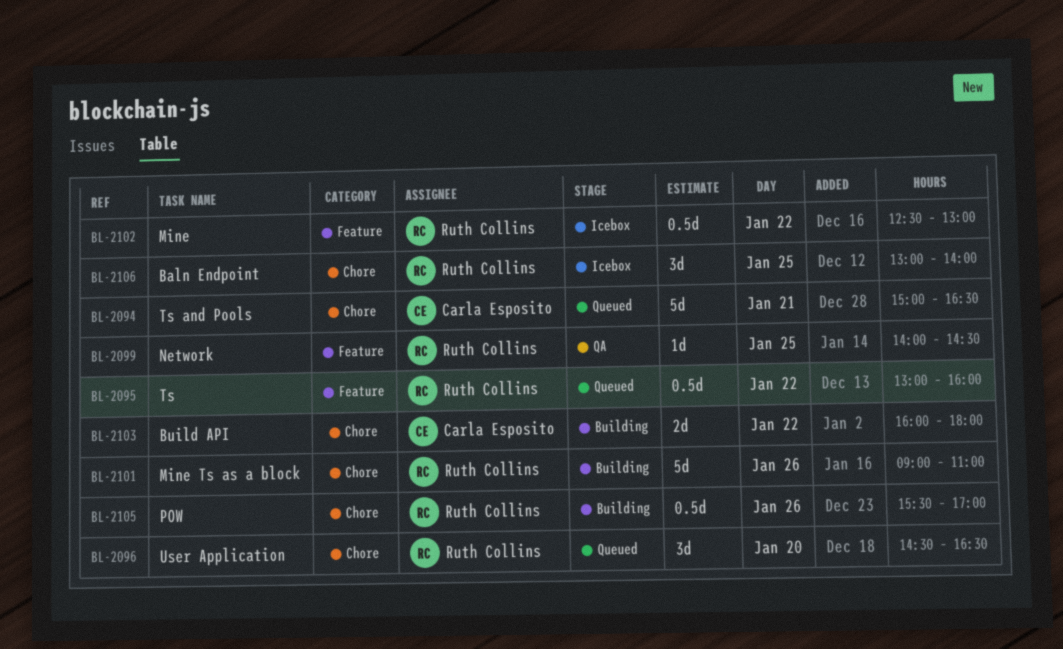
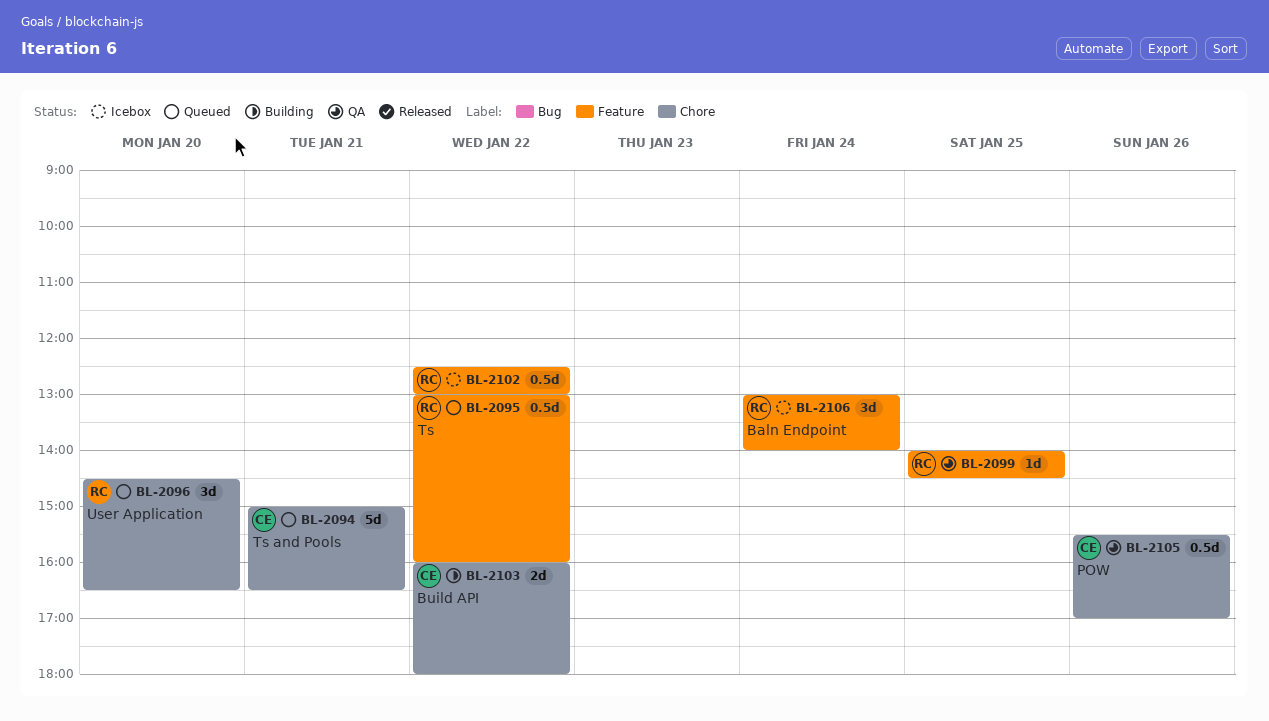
BL-2101: present -> none
BL-2105, status: Building -> QA
BL-2105, owner: Ruth Collins -> Carla Esposito
BL-2106, label: Chore -> Feature
BL-2106, day: Jan 25 -> Jan 24

